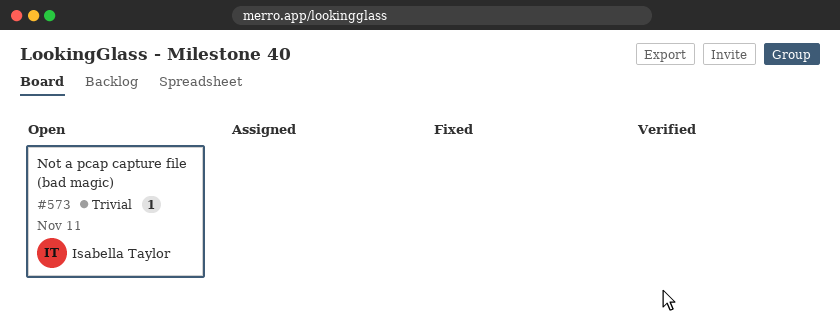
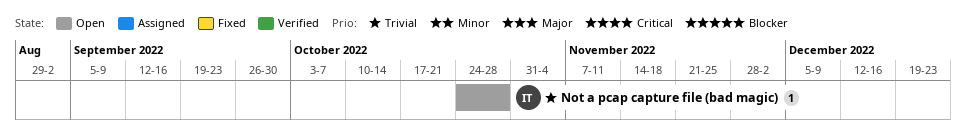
Not a pcap capture file (bad magic), due: Nov 11 -> Oct 28

